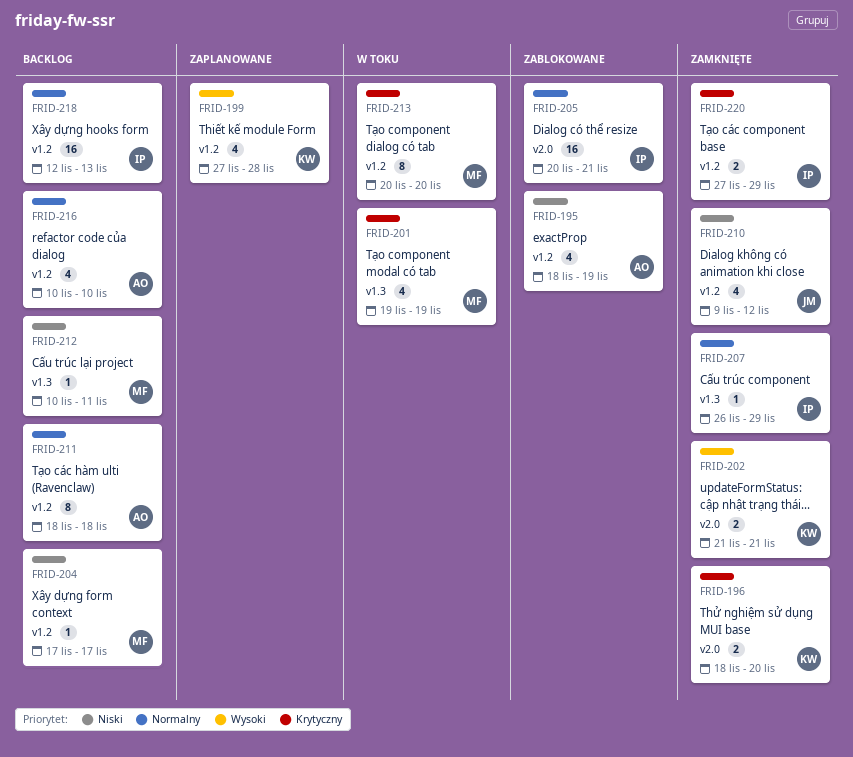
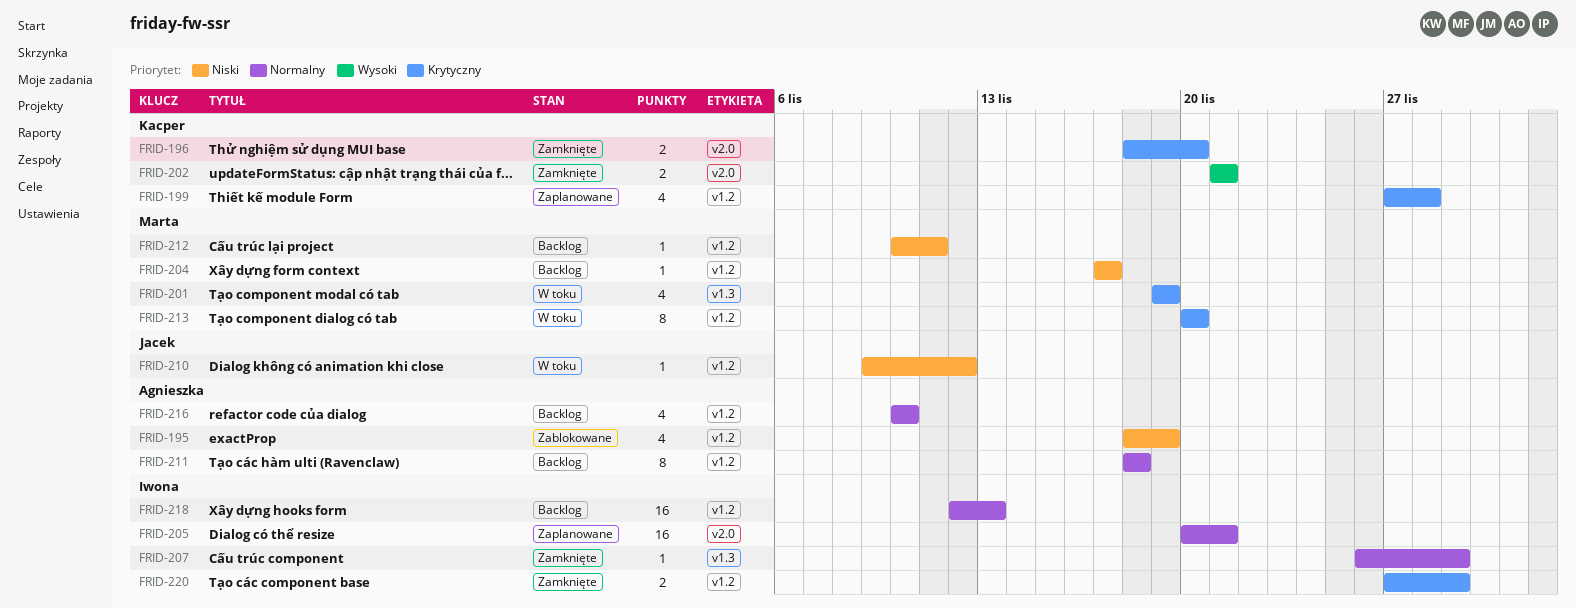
FRID-199, priority: Wysoki -> Krytyczny
FRID-205, status: Zablokowane -> Zaplanowane
FRID-210, status: Zamknięte -> W toku
FRID-210, estimate: 4 -> 1
FRID-212, label: v1.3 -> v1.2

